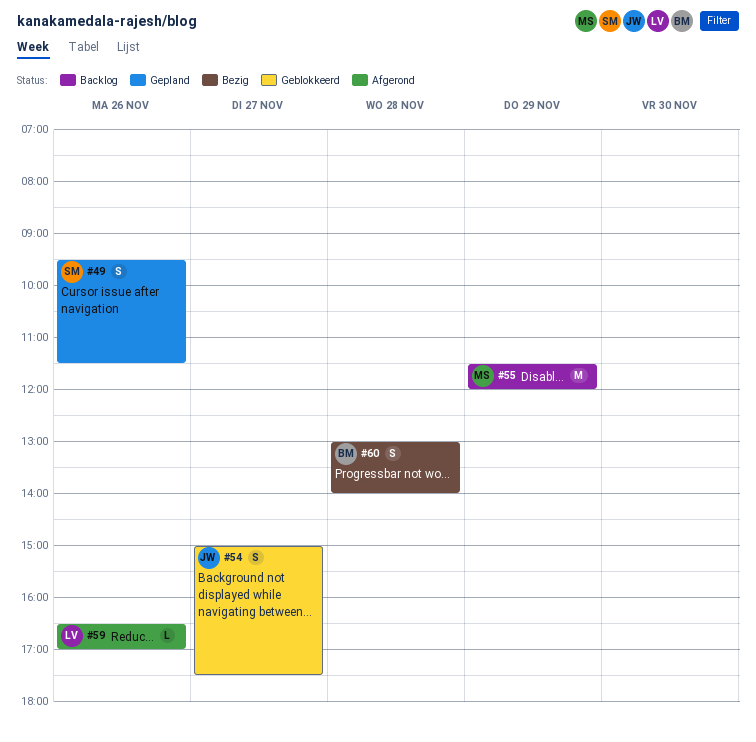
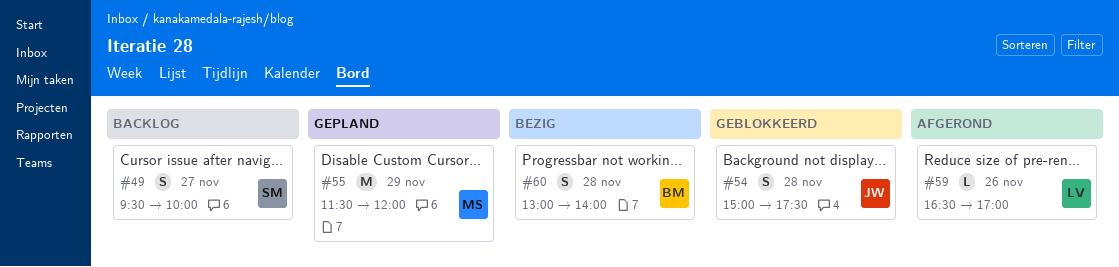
#49, status: Gepland -> Backlog
#49, day: Nov 26 -> Nov 27
#49, ends: 11:30 -> 10:00
#54, day: Nov 27 -> Nov 28
#55, status: Backlog -> Gepland

